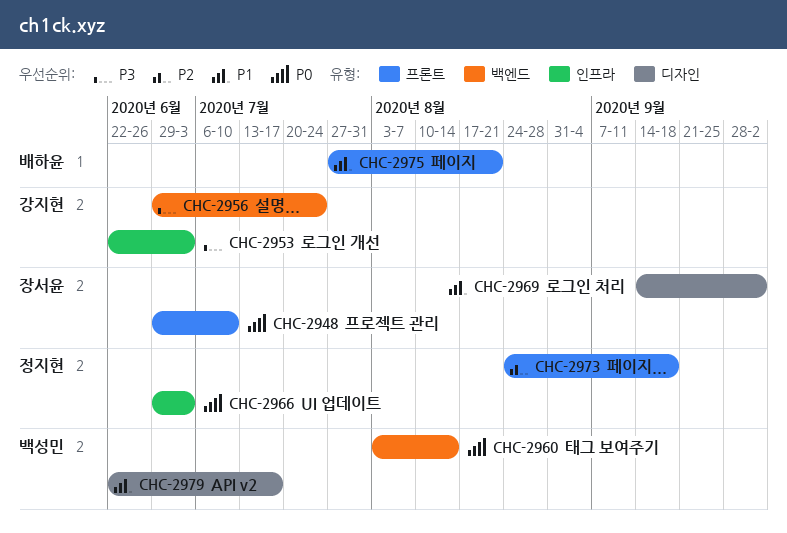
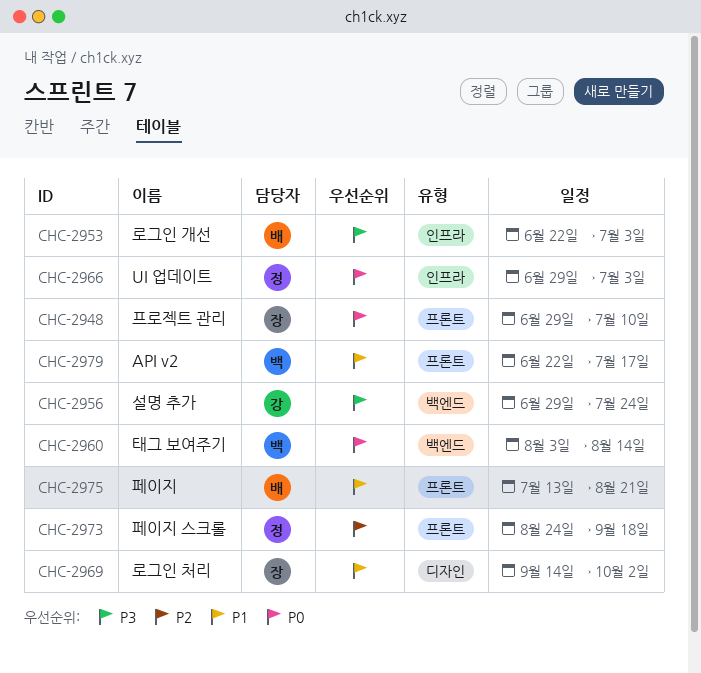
CHC-2953, owner: 강지현 -> 배하윤
CHC-2975, start: Jul 27 -> Jul 13
CHC-2979, label: 디자인 -> 프론트

